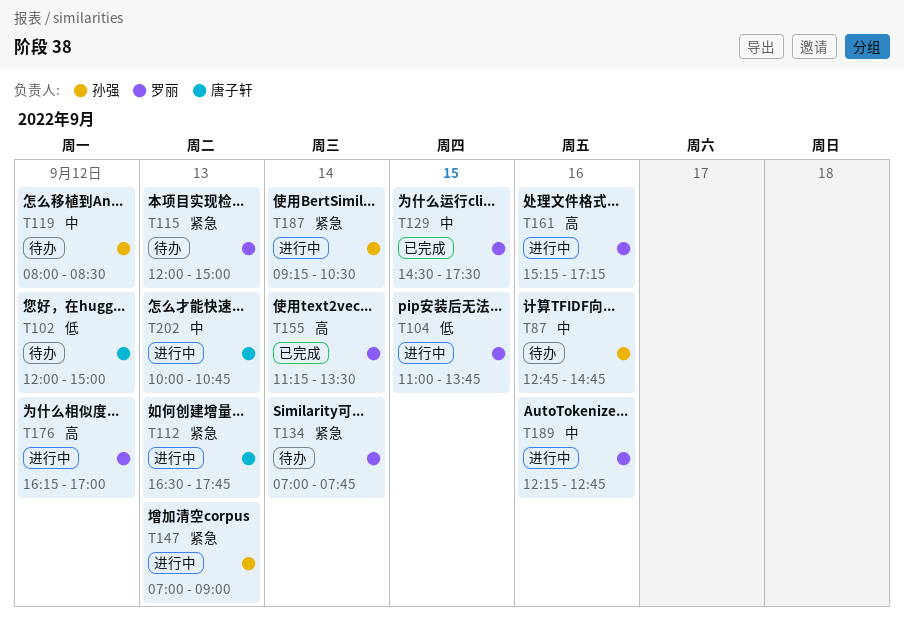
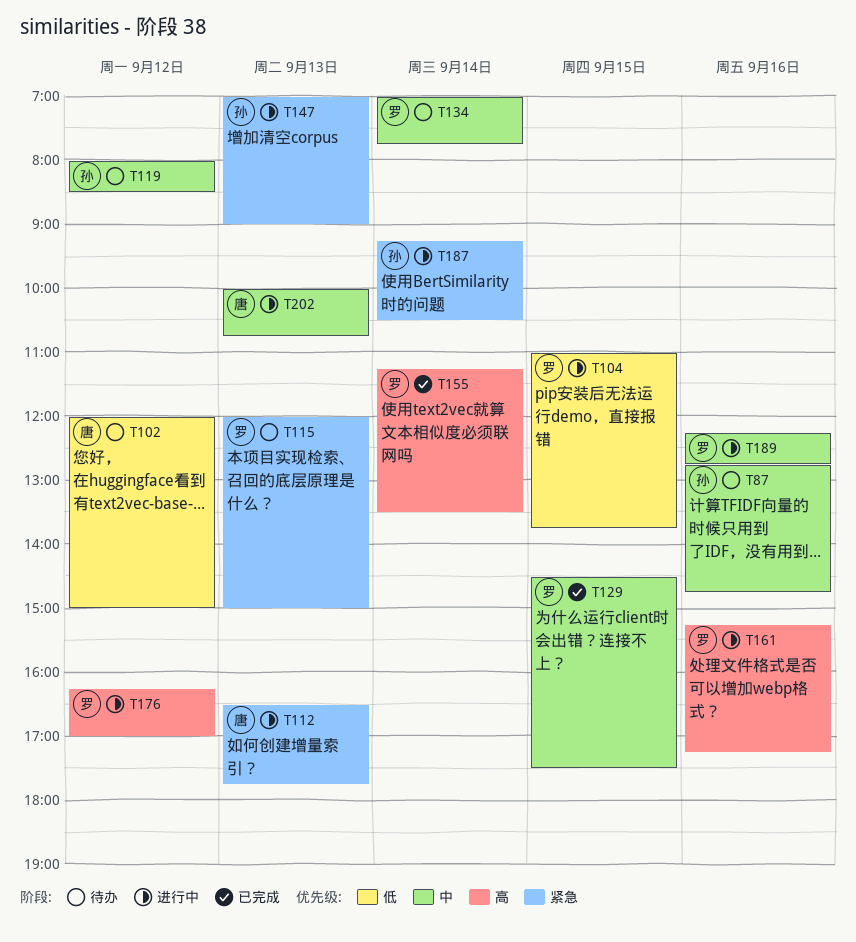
T134, priority: 紧急 -> 中

